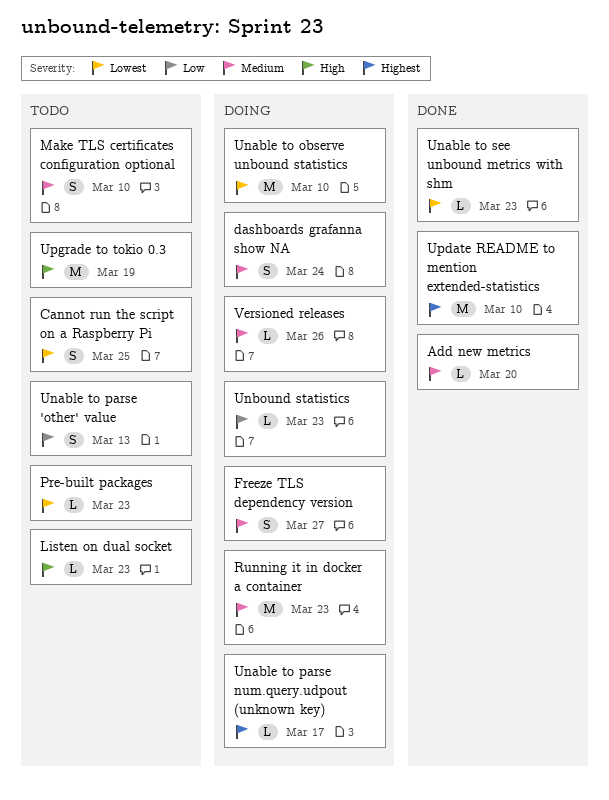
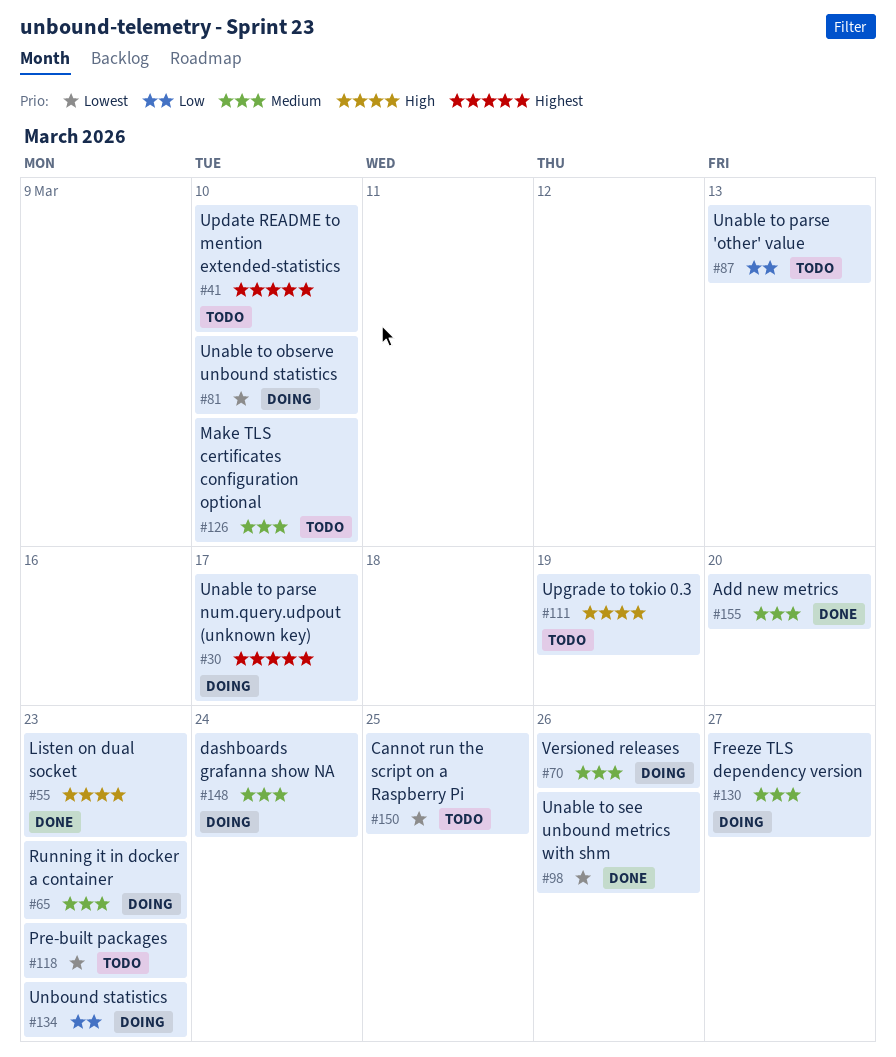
Listen on dual socket, status: Todo -> Done
Unable to see unbound metrics with shm, due: Mar 23 -> Mar 26
Update README to mention extended-statistics, status: Done -> Todo

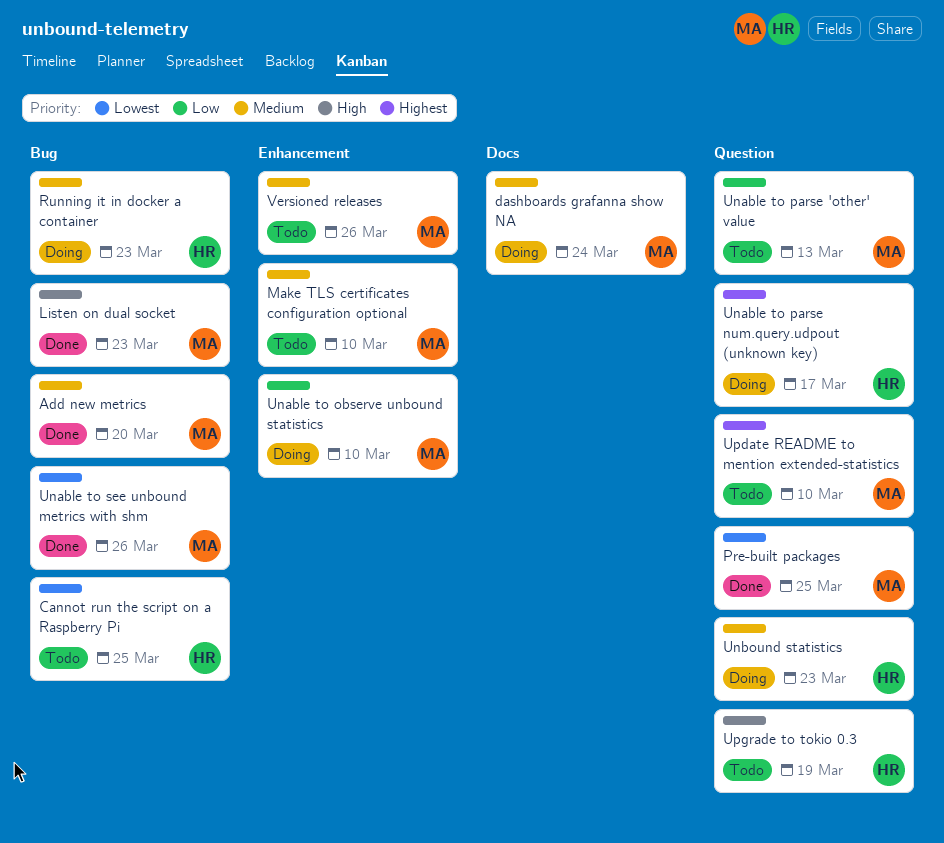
Freeze TLS dependency version: present -> none
Pre-built packages, status: Todo -> Done
Pre-built packages, due: Mar 23 -> Mar 25
Unable to observe unbound statistics, priority: Lowest -> Low
Unbound statistics, priority: Low -> Medium
Versioned releases, status: Doing -> Todo

